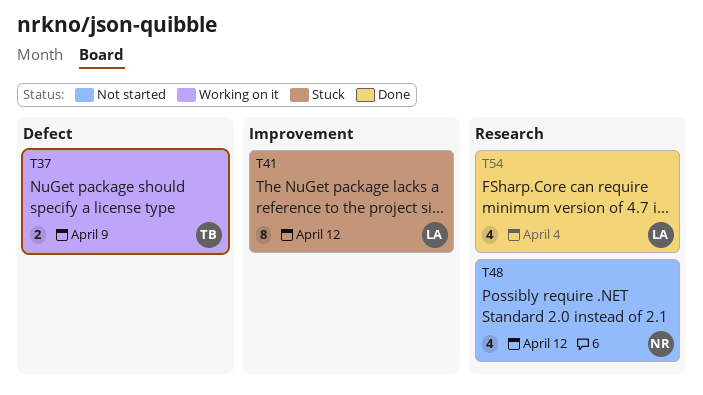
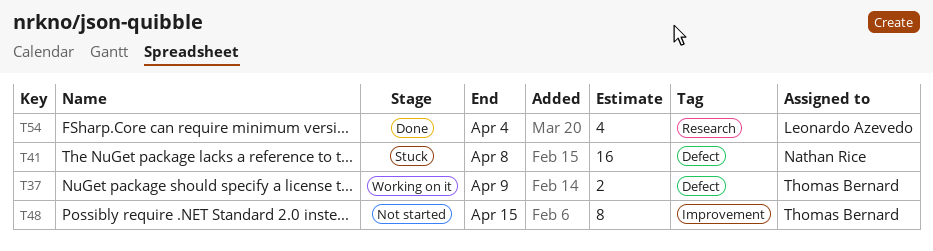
T41, owner: Leonardo Azevedo -> Nathan Rice
T41, label: Improvement -> Defect
T41, estimate: 8 -> 16
T41, due: Apr 12 -> Apr 8
T48, owner: Nathan Rice -> Thomas Bernard
T48, label: Research -> Improvement
T48, estimate: 4 -> 8
T48, due: Apr 12 -> Apr 15

